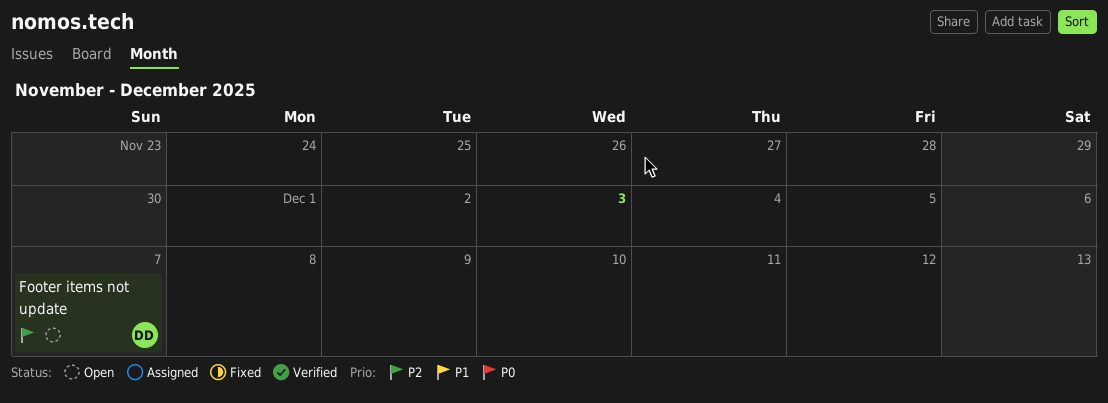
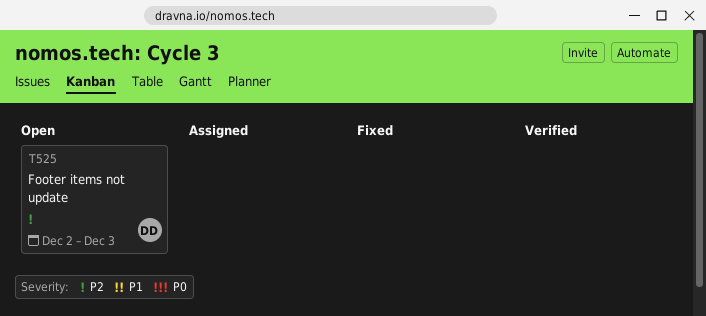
Footer items not update, due: Dec 7 -> Dec 3

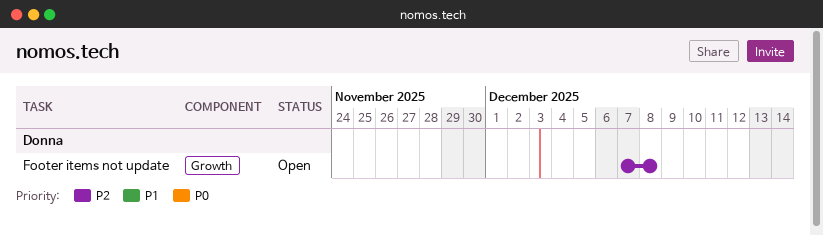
Footer items not update, start: Dec 2 -> Dec 7
Footer items not update, due: Dec 3 -> Dec 8

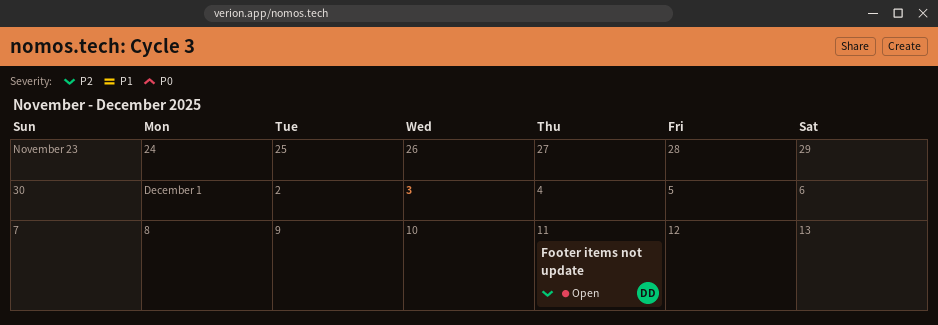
Footer items not update, due: Dec 8 -> Dec 11

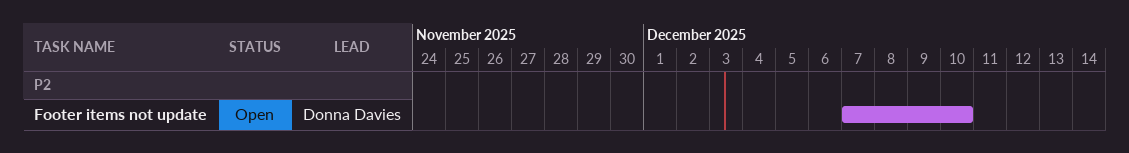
Footer items not update, due: Dec 11 -> Dec 10

